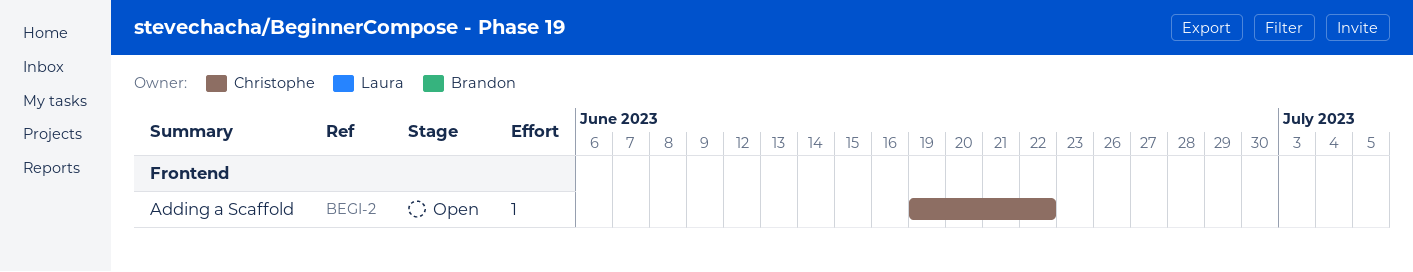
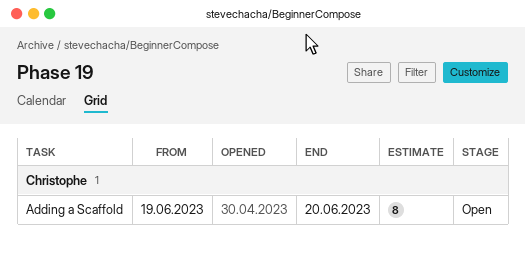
Adding a Scaffold, estimate: 1 -> 8
Adding a Scaffold, due: Jun 22 -> Jun 20

